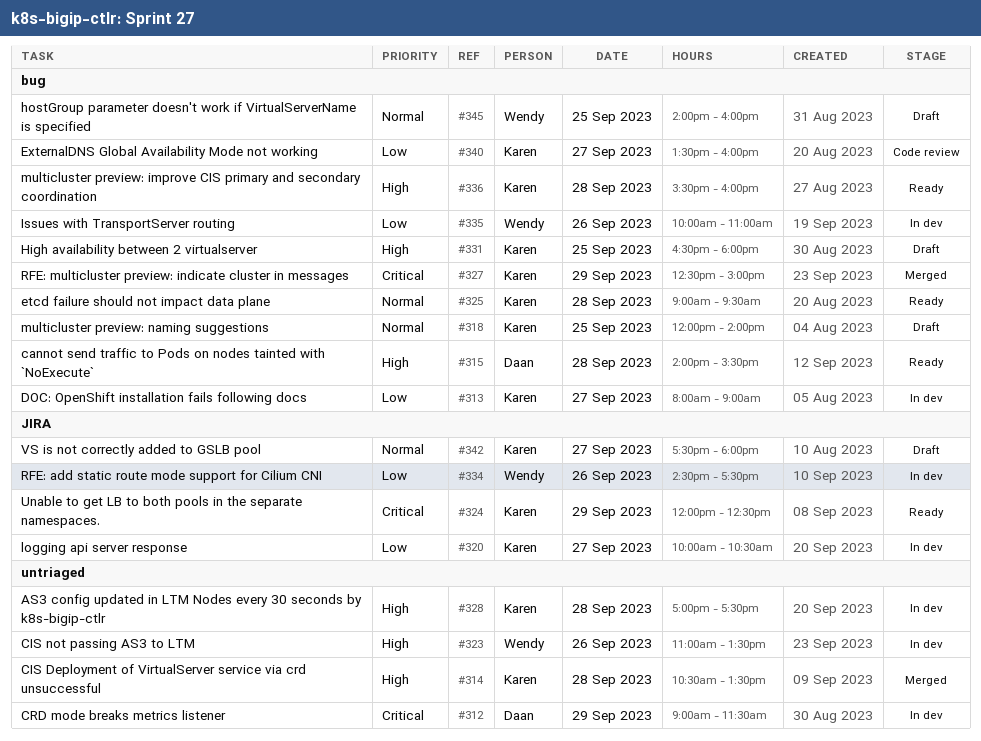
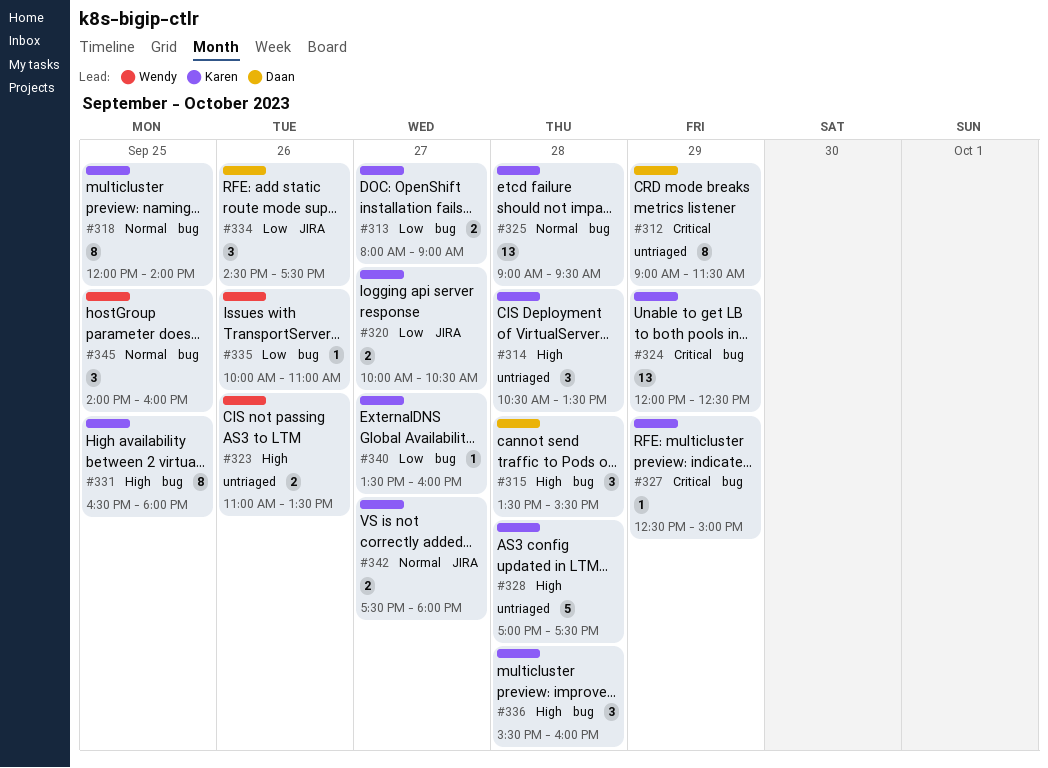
#315, begins: 14:00 -> 13:30
#324, label: JIRA -> bug
#334, owner: Wendy -> Daan

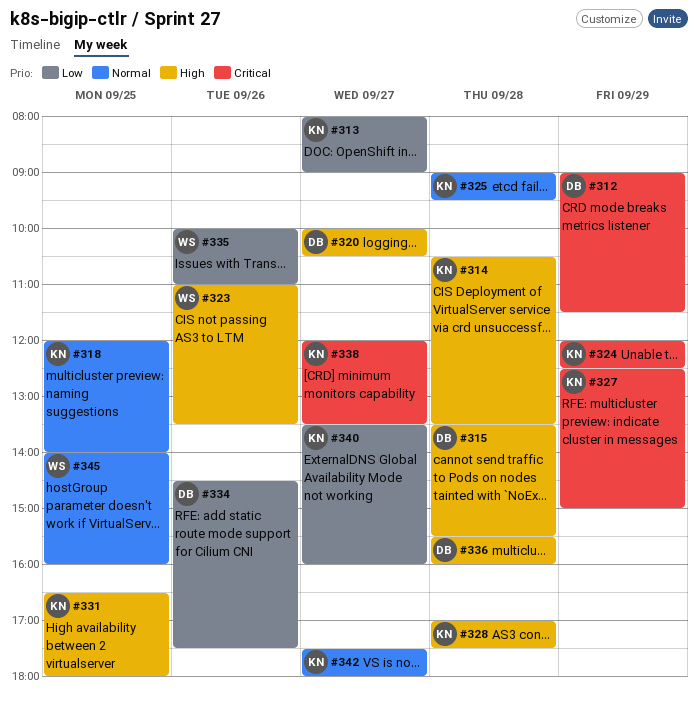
#320, owner: Karen -> Daan
#320, priority: Low -> High
#336, owner: Karen -> Daan
#338: none -> present

